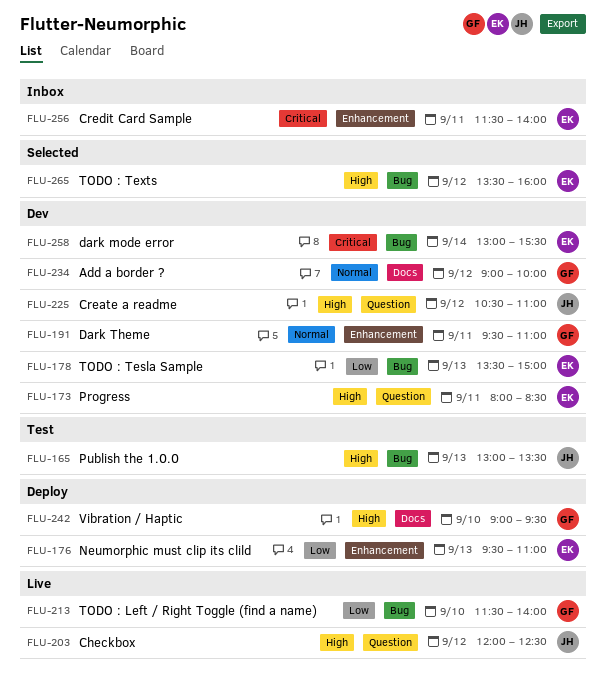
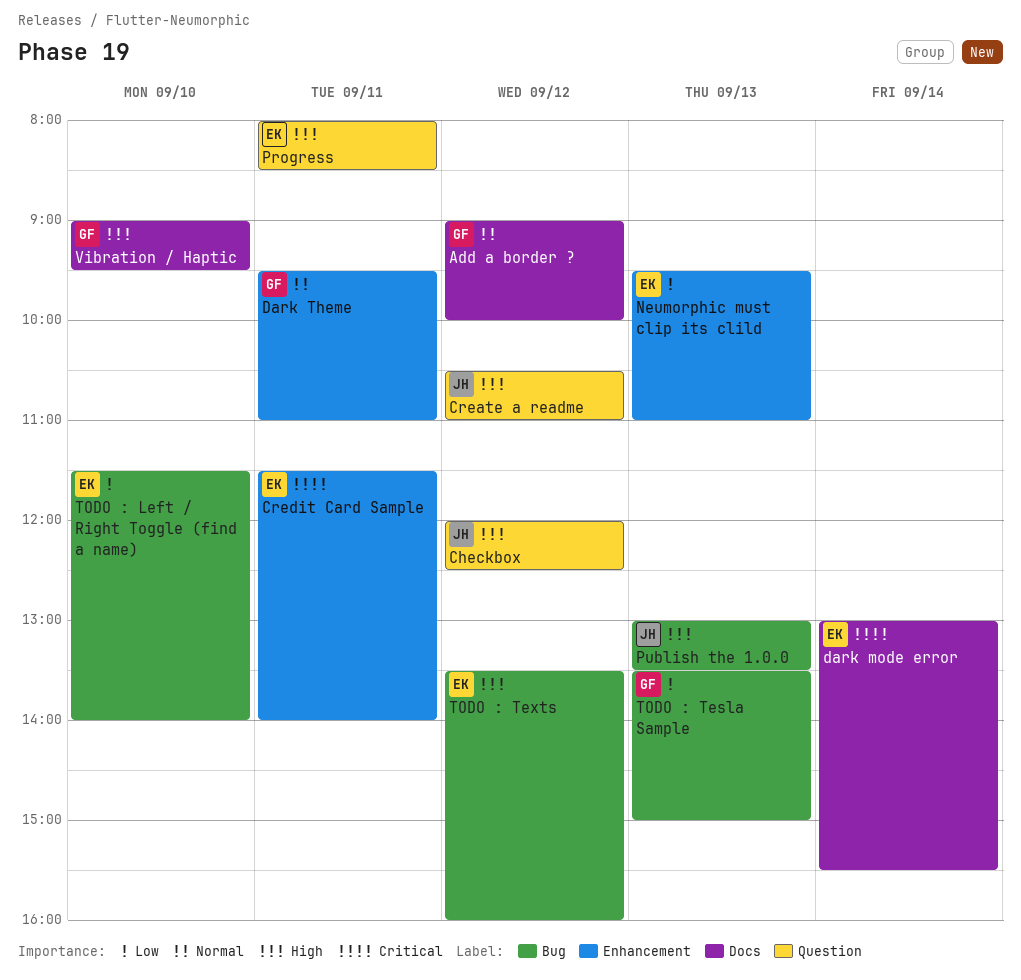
dark mode error, label: Bug -> Docs
TODO : Left / Right Toggle (find a name), owner: GF -> EK
TODO : Tesla Sample, owner: EK -> GF

